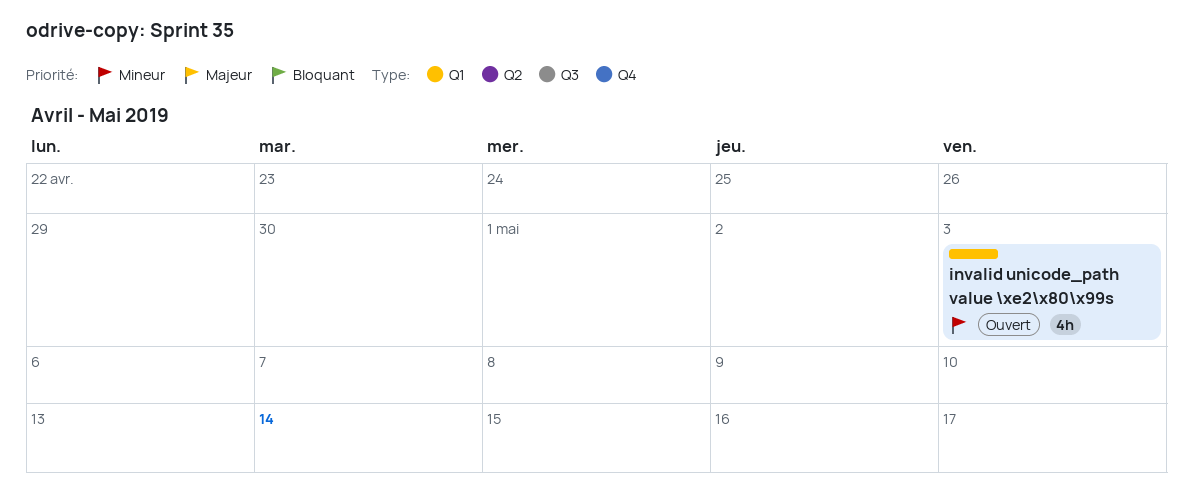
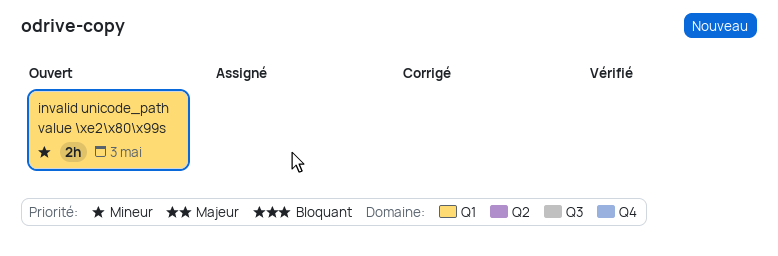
invalid unicode_path value \xe2\x80\x99s, estimate: 4h -> 2h

